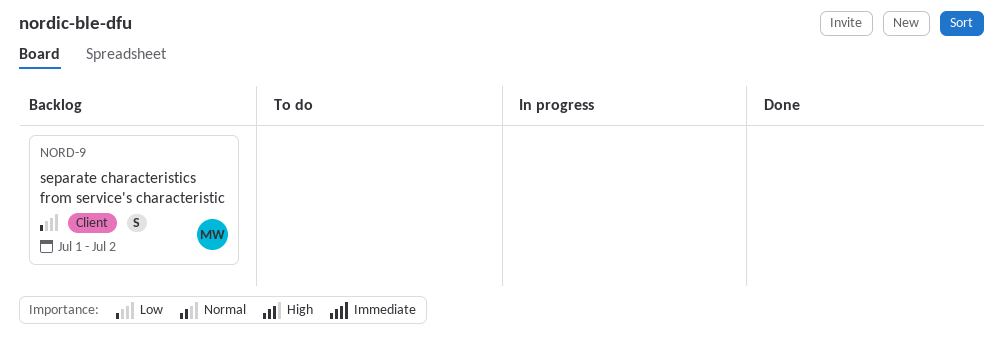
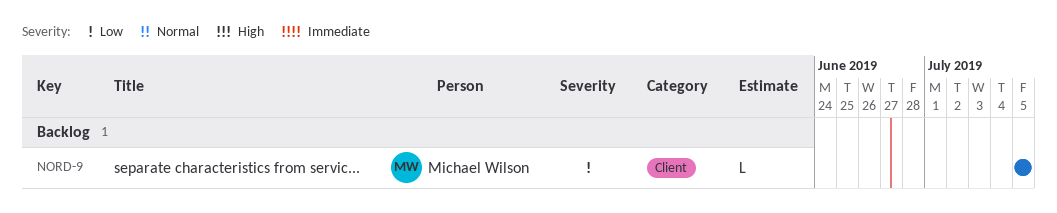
NORD-9, estimate: S -> L
NORD-9, start: Jul 1 -> Jul 5
NORD-9, due: Jul 2 -> Jul 5

